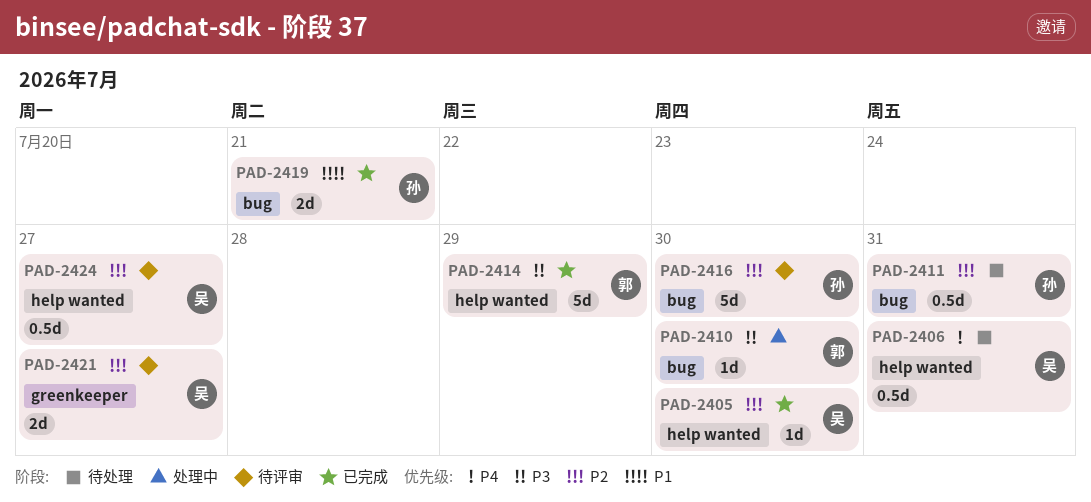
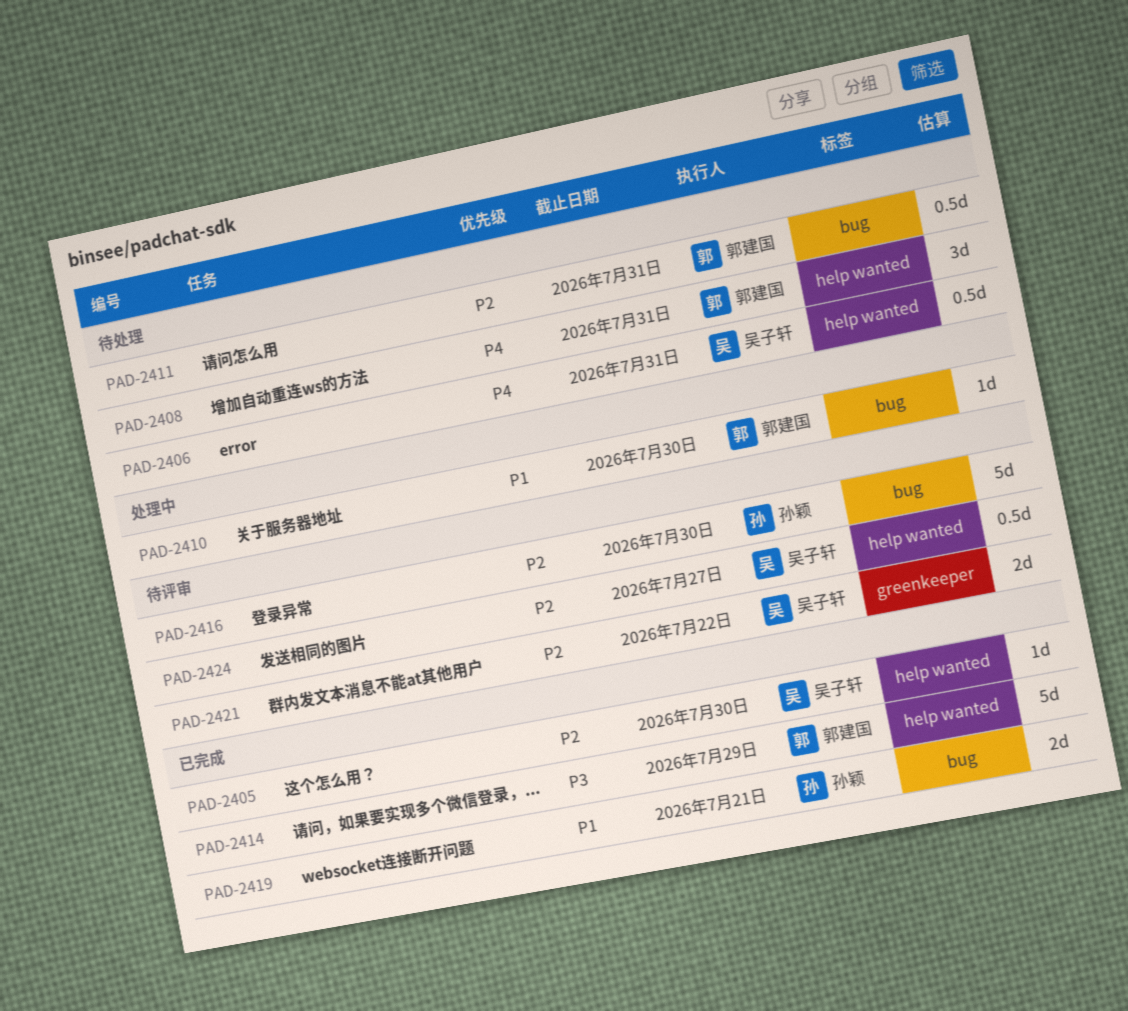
PAD-2408: none -> present
PAD-2410, priority: P3 -> P1
PAD-2411, owner: 孙颖 -> 郭建国
PAD-2421, due: Jul 27 -> Jul 22

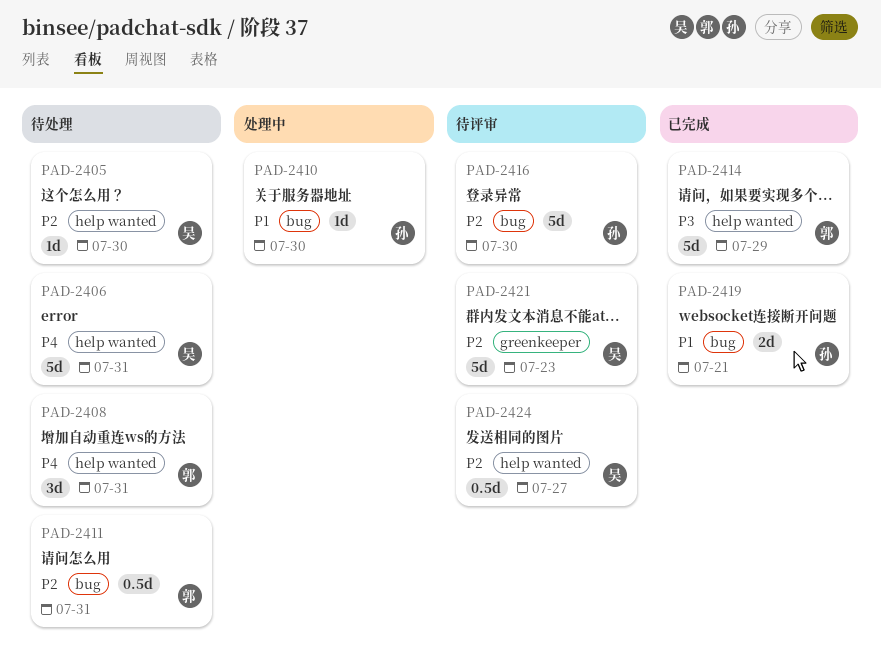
PAD-2405, status: 已完成 -> 待处理
PAD-2406, estimate: 0.5d -> 5d
PAD-2410, owner: 郭建国 -> 孙颖
PAD-2421, estimate: 2d -> 5d
PAD-2421, due: Jul 22 -> Jul 23

